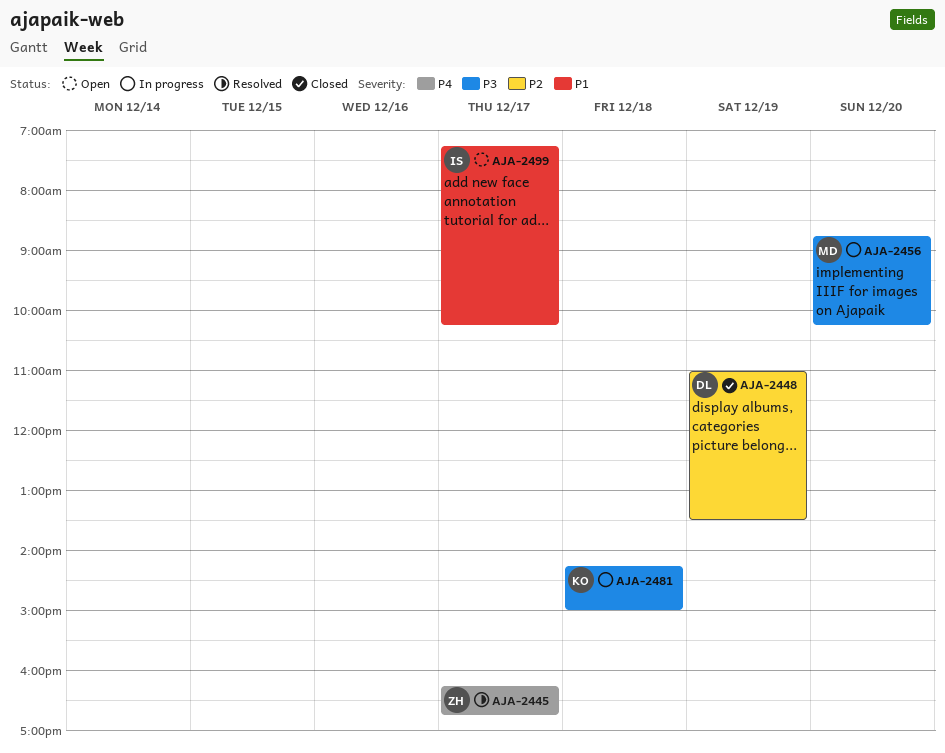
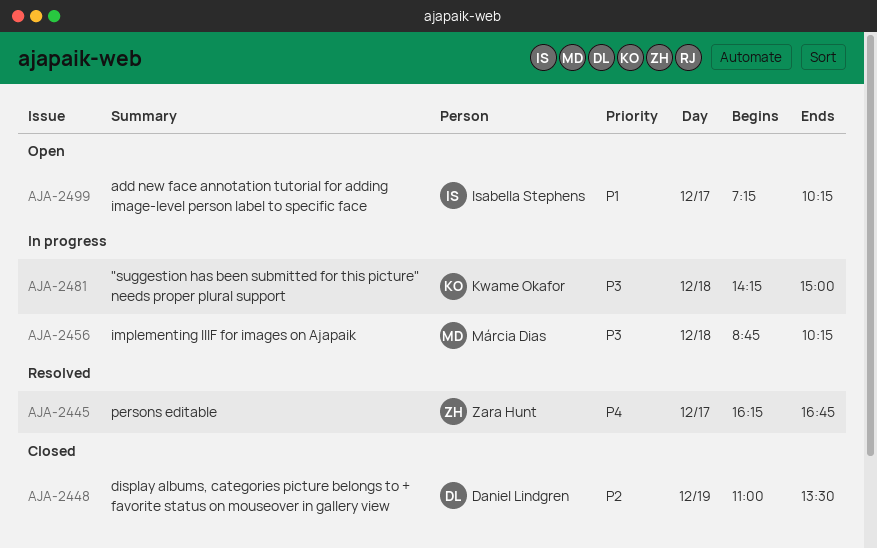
AJA-2456, day: Dec 20 -> Dec 18

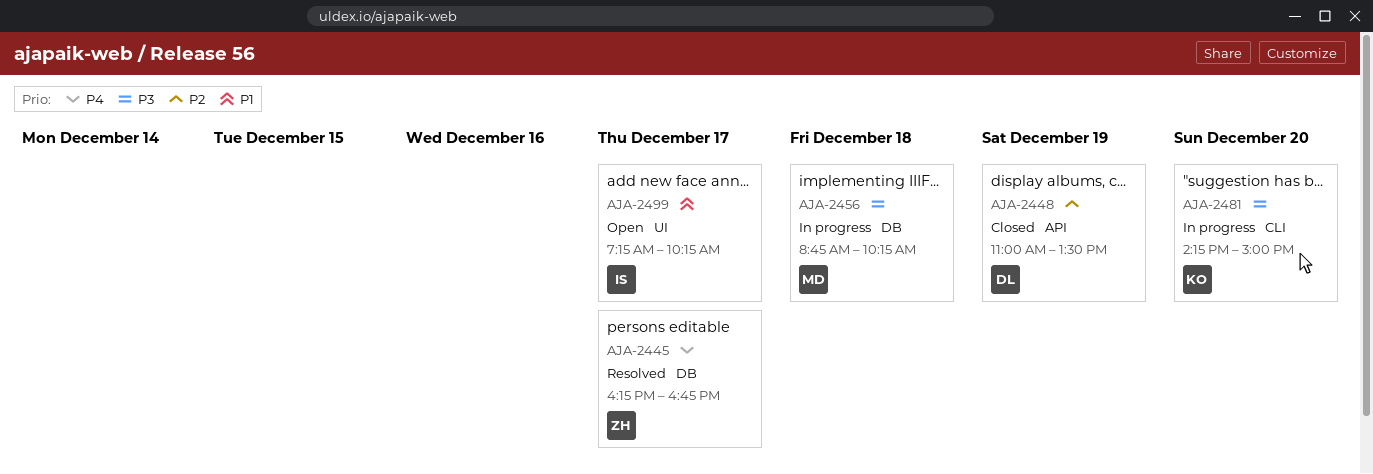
AJA-2481, day: Dec 18 -> Dec 20

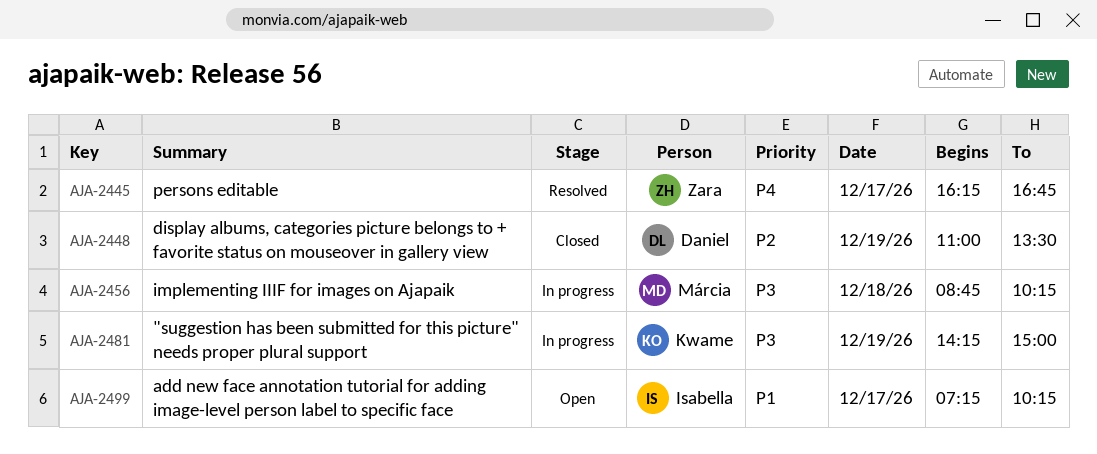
AJA-2481, day: Dec 20 -> Dec 19

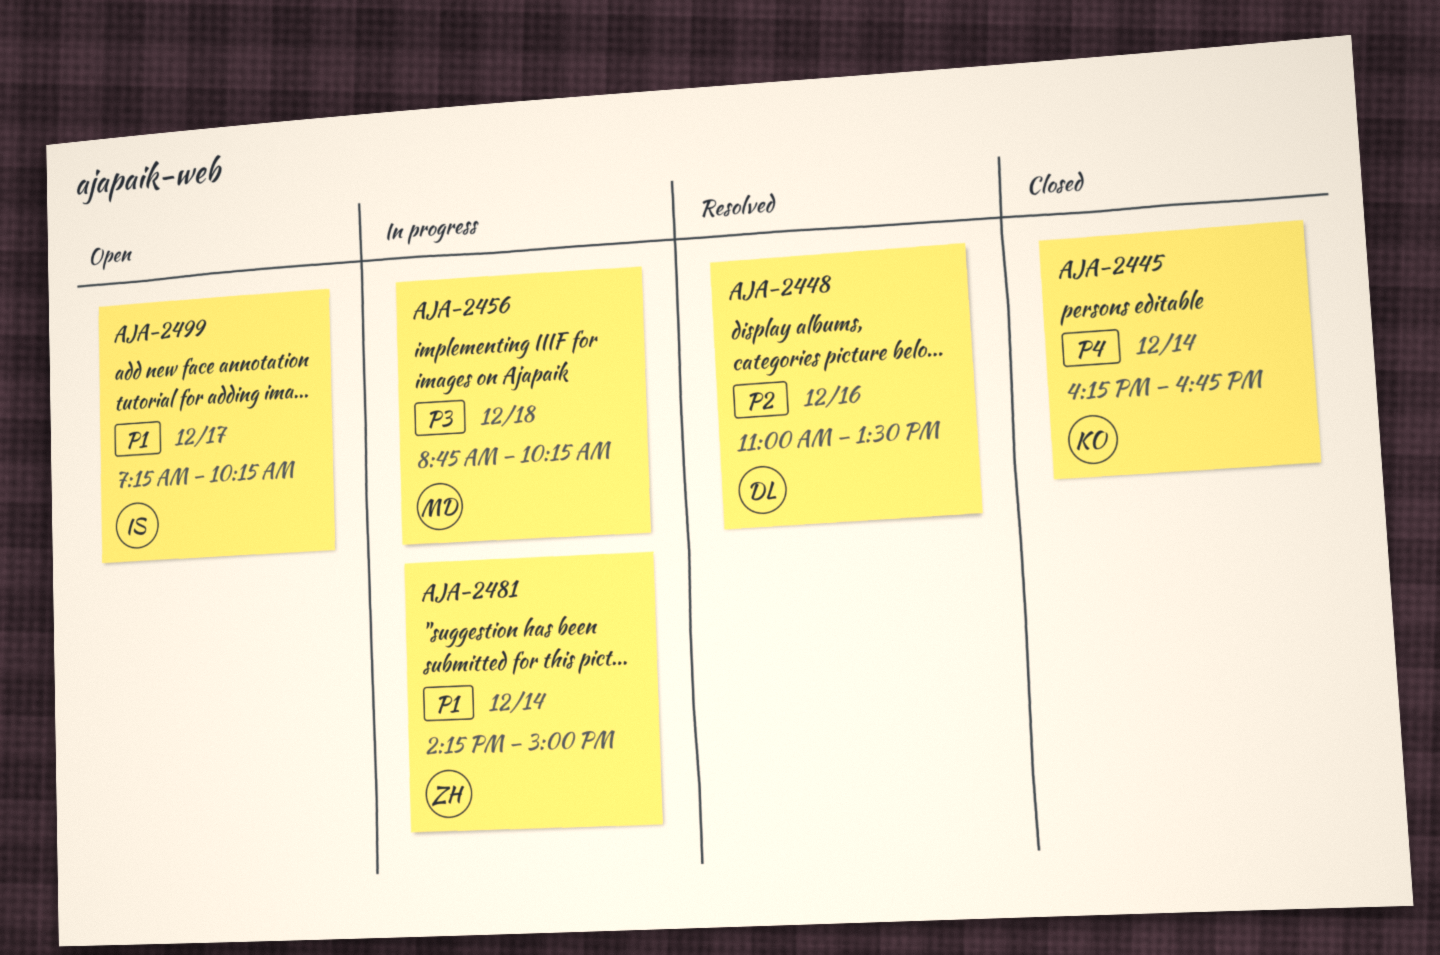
AJA-2445, status: Resolved -> Closed
AJA-2445, owner: Zara -> Kwame
AJA-2445, day: Dec 17 -> Dec 14
AJA-2448, status: Closed -> Resolved
AJA-2448, day: Dec 19 -> Dec 16
AJA-2481, owner: Kwame -> Zara
AJA-2481, priority: P3 -> P1
AJA-2481, day: Dec 19 -> Dec 14

